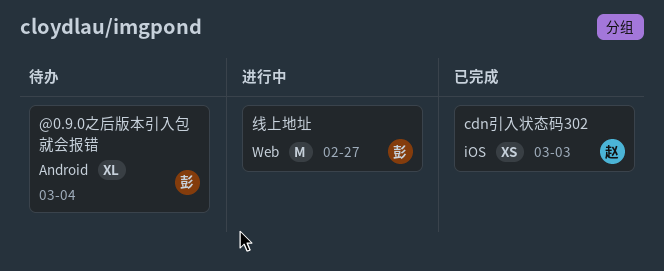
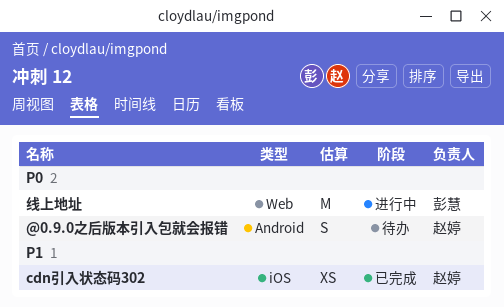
@0.9.0之后版本引入包就会报错, owner: 彭慧 -> 赵婷
@0.9.0之后版本引入包就会报错, estimate: XL -> S

